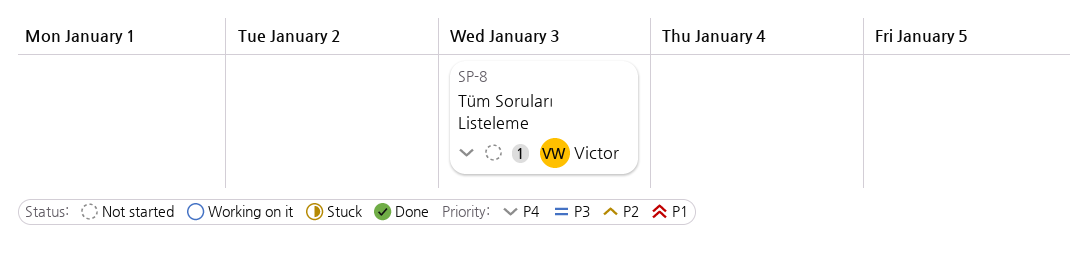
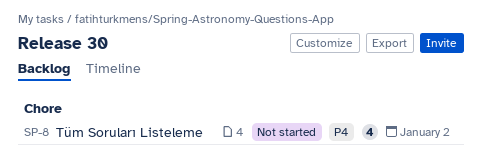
SP-8, estimate: 1 -> 4
SP-8, due: Jan 3 -> Jan 2

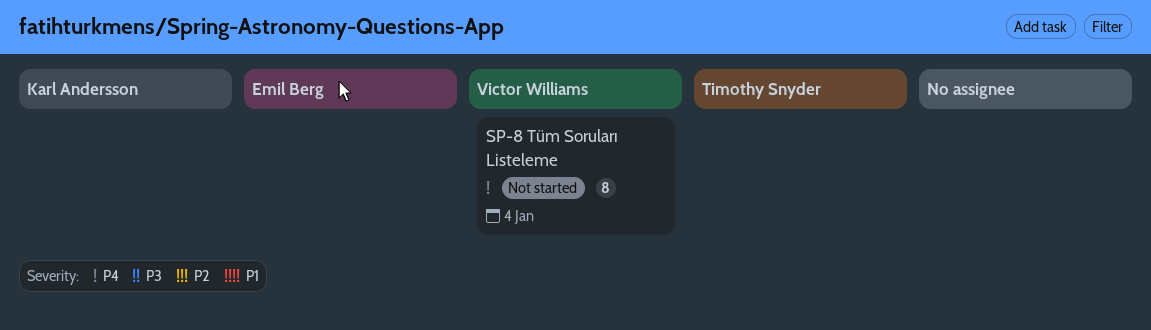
SP-8, estimate: 4 -> 8
SP-8, due: Jan 2 -> Jan 4

